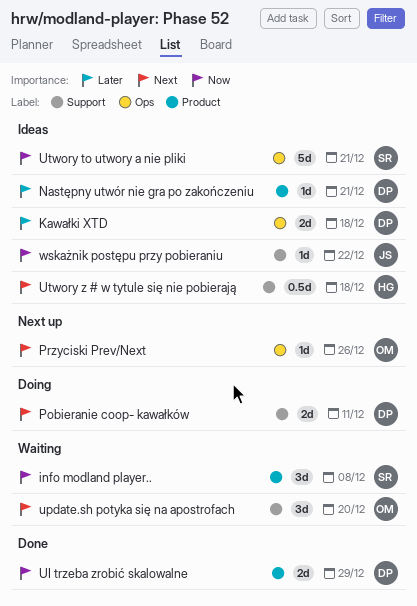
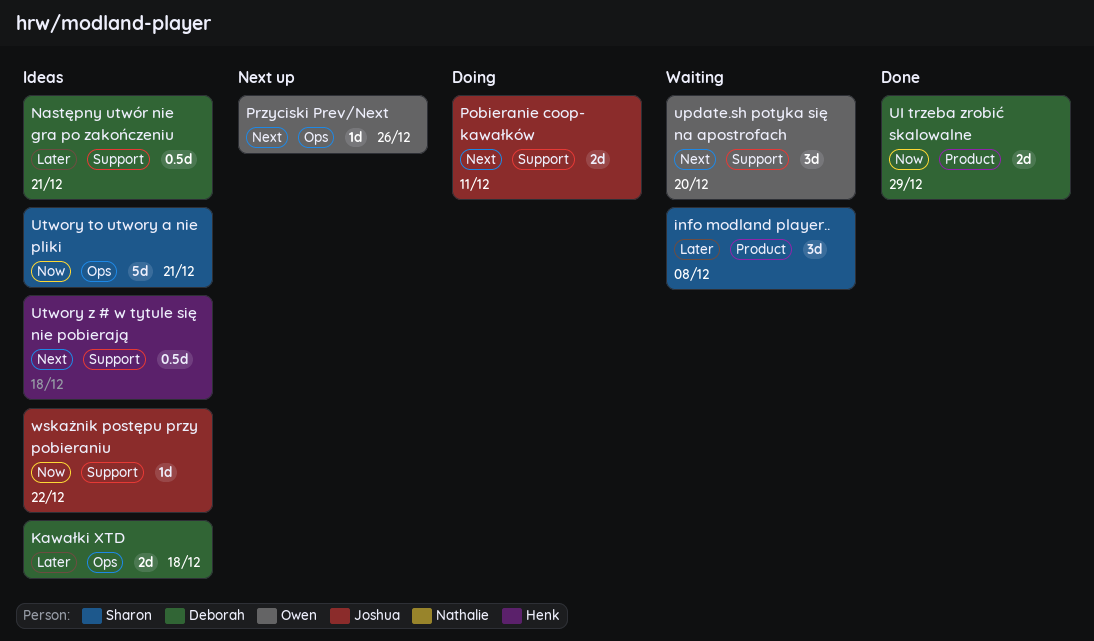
info modland player.., priority: Now -> Later
Następny utwór nie gra po zakończeniu, label: Product -> Support
Następny utwór nie gra po zakończeniu, estimate: 1d -> 0.5d
Pobieranie coop- kawałków, owner: Deborah -> Joshua

